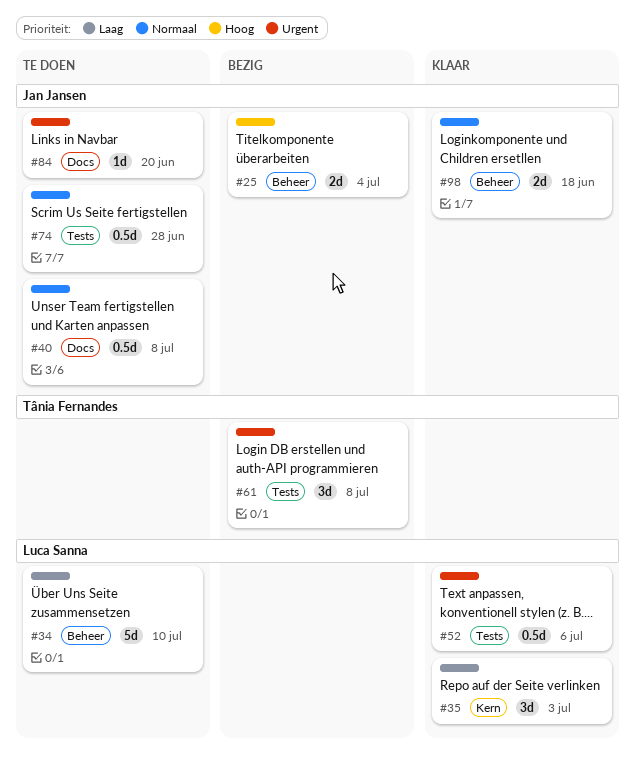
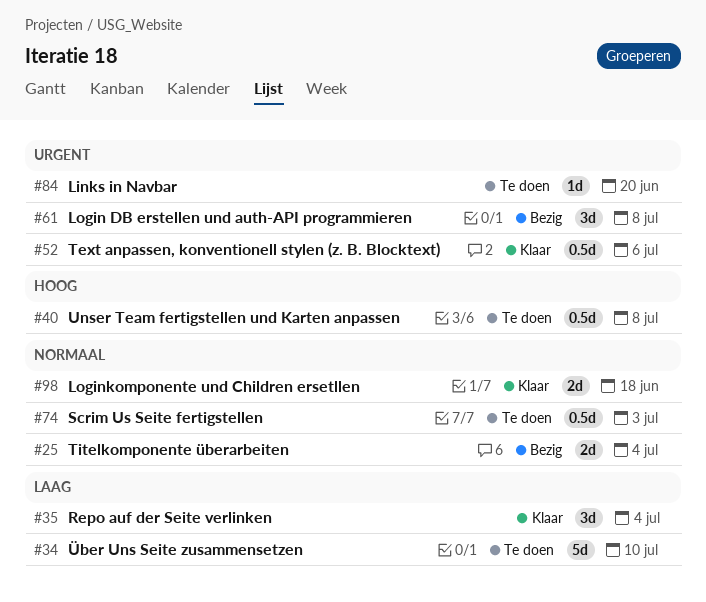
#25, priority: Hoog -> Normaal
#35, due: Jul 3 -> Jul 4
#40, priority: Normaal -> Hoog
#74, due: Jun 28 -> Jul 3

